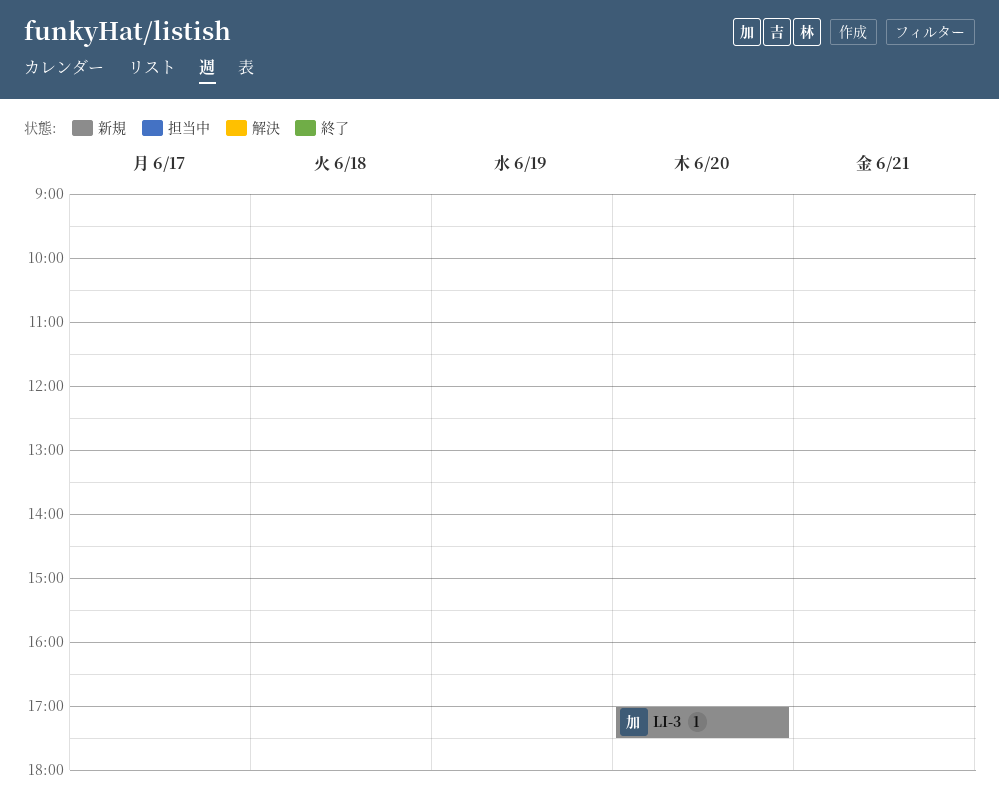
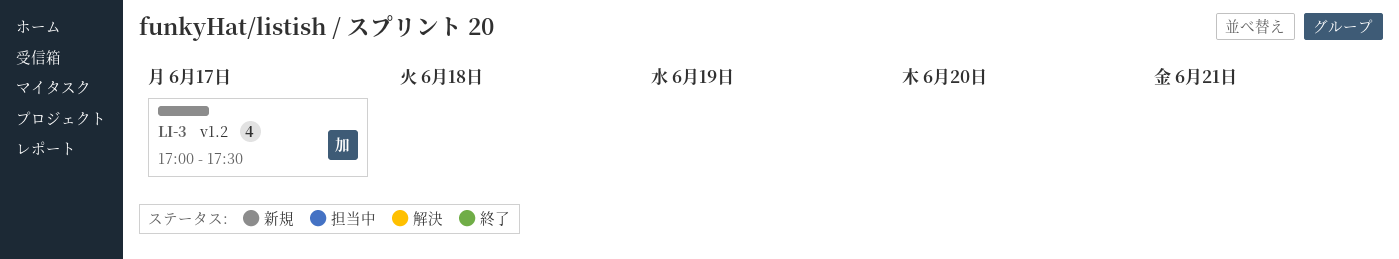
LI-3, estimate: 1 -> 4
LI-3, day: Jun 20 -> Jun 17

